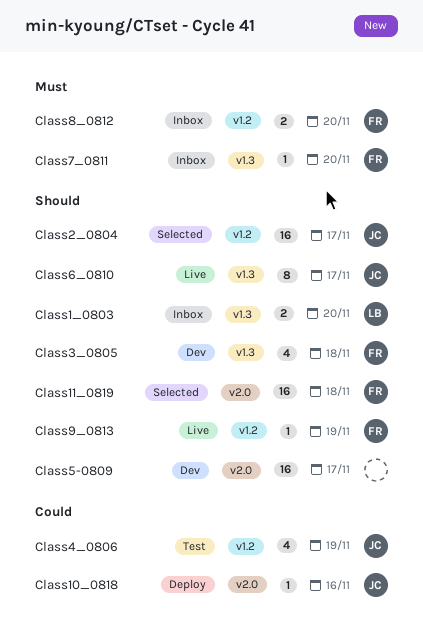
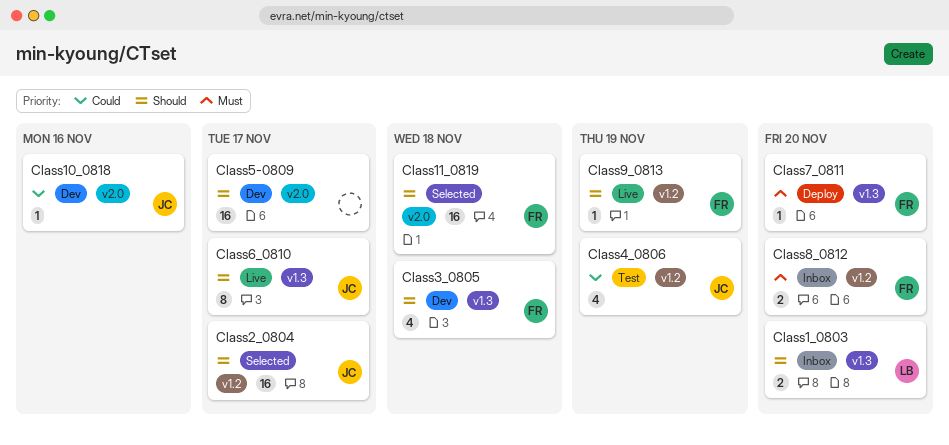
Class10_0818, status: Deploy -> Dev
Class7_0811, status: Inbox -> Deploy

